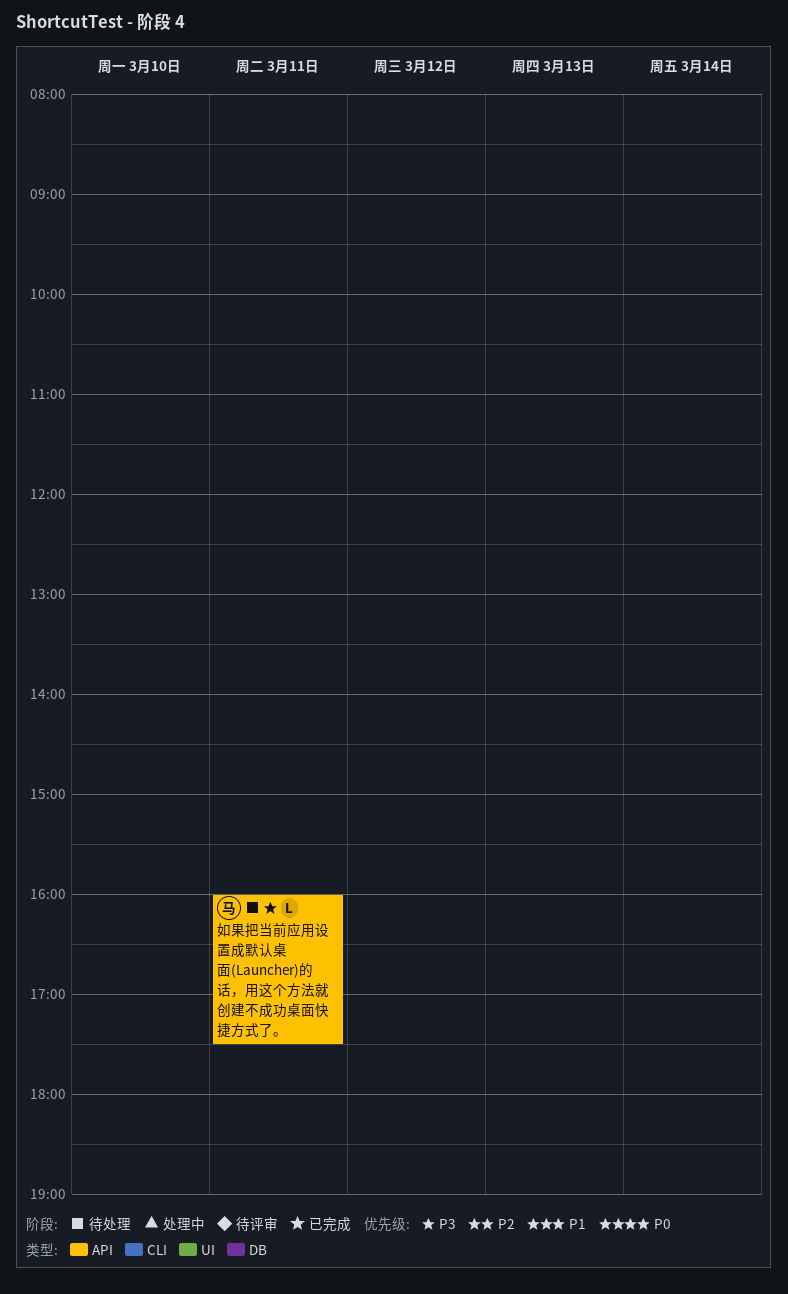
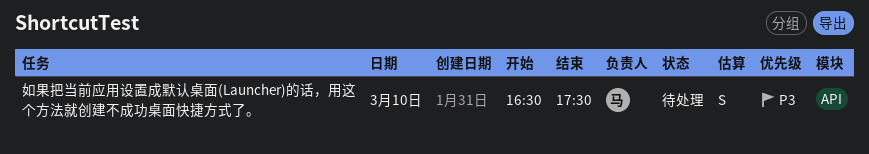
如果把当前应用设置成默认桌面(Launcher)的话，用这个方法就创建不成功桌面快捷方式了。, estimate: L -> S
如果把当前应用设置成默认桌面(Launcher)的话，用这个方法就创建不成功桌面快捷方式了。, day: Mar 11 -> Mar 10
如果把当前应用设置成默认桌面(Launcher)的话，用这个方法就创建不成功桌面快捷方式了。, begins: 16:00 -> 16:30

